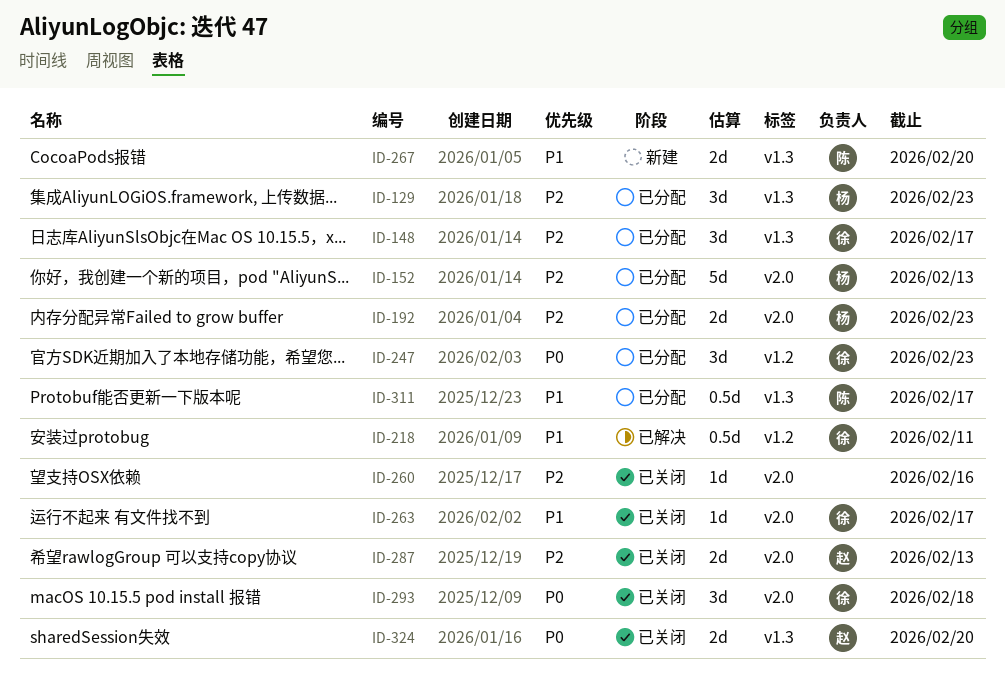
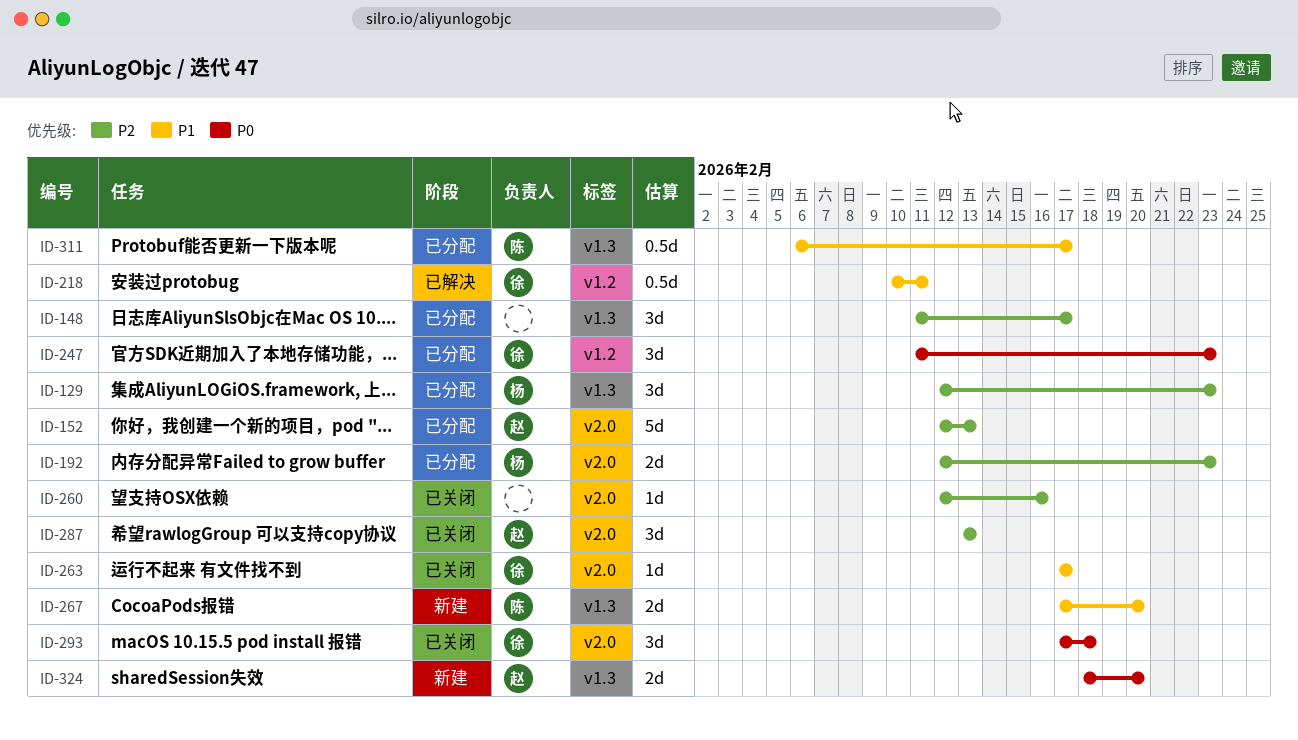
ID-148, owner: 徐 -> none
ID-152, owner: 杨 -> 赵
ID-287, estimate: 2d -> 3d
ID-324, status: 已关闭 -> 新建

